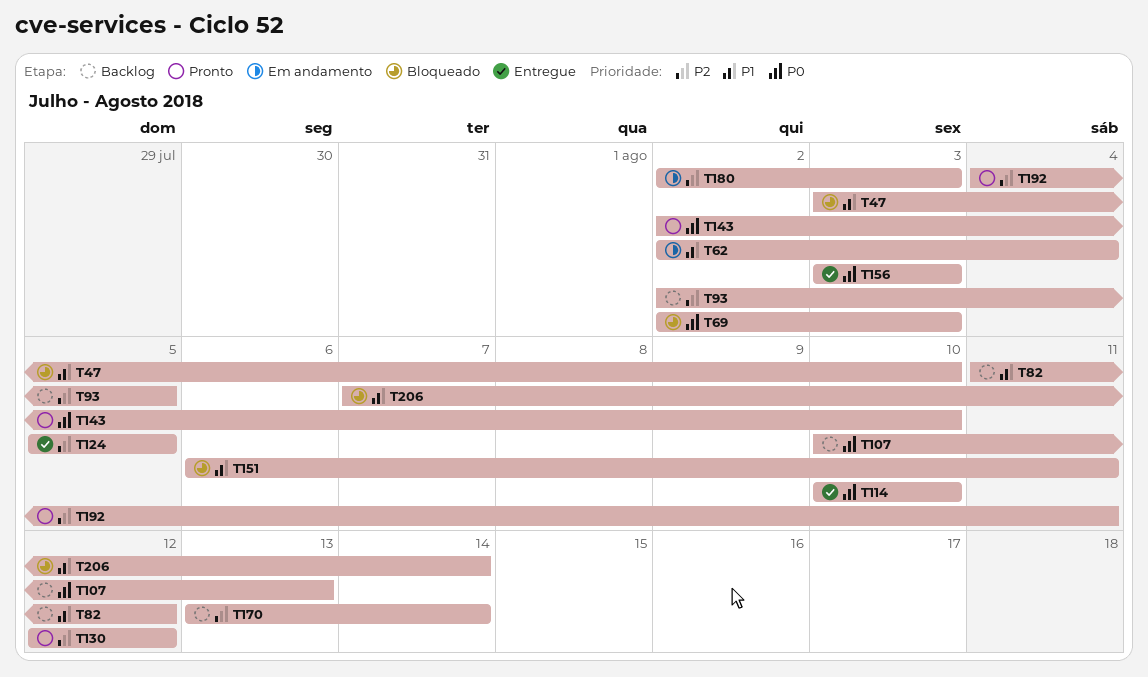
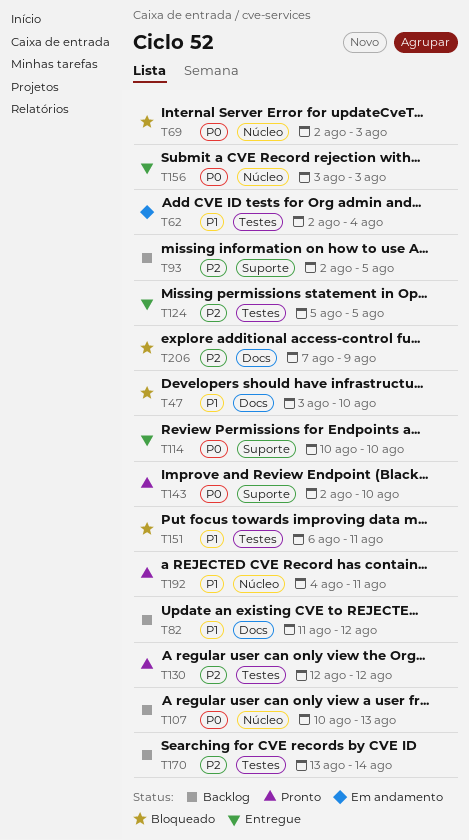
T180: present -> none
T192, priority: P2 -> P1
T206, priority: P1 -> P2
T206, due: Aug 14 -> Aug 9

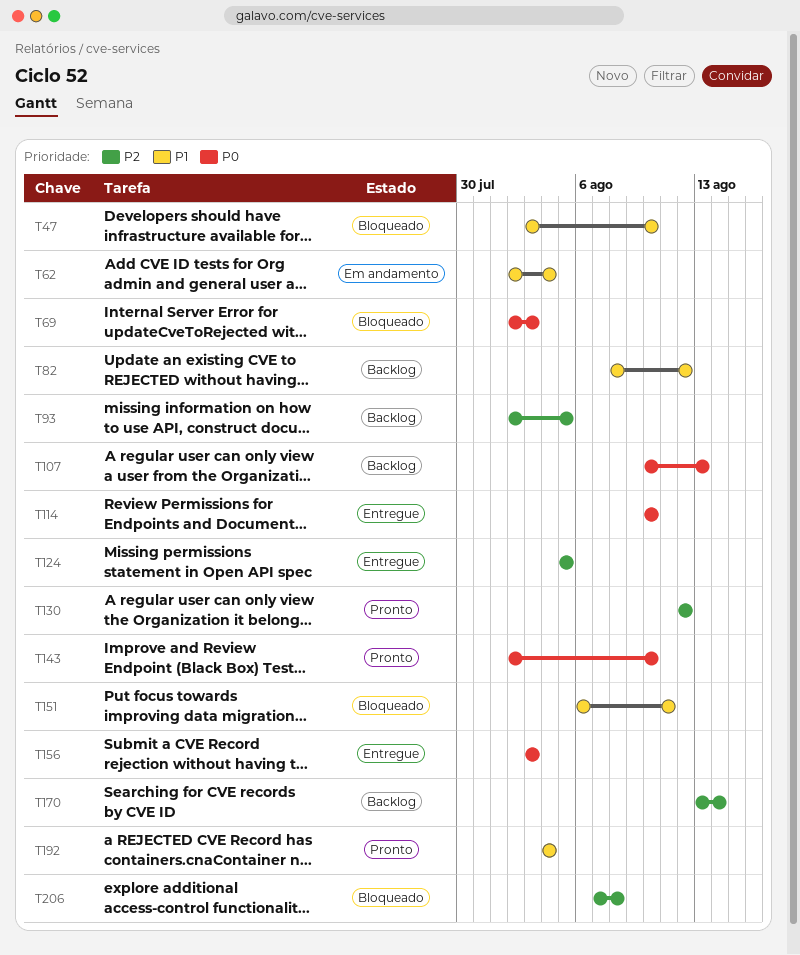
T82, start: Aug 11 -> Aug 8
T192, due: Aug 11 -> Aug 4
T206, due: Aug 9 -> Aug 8

